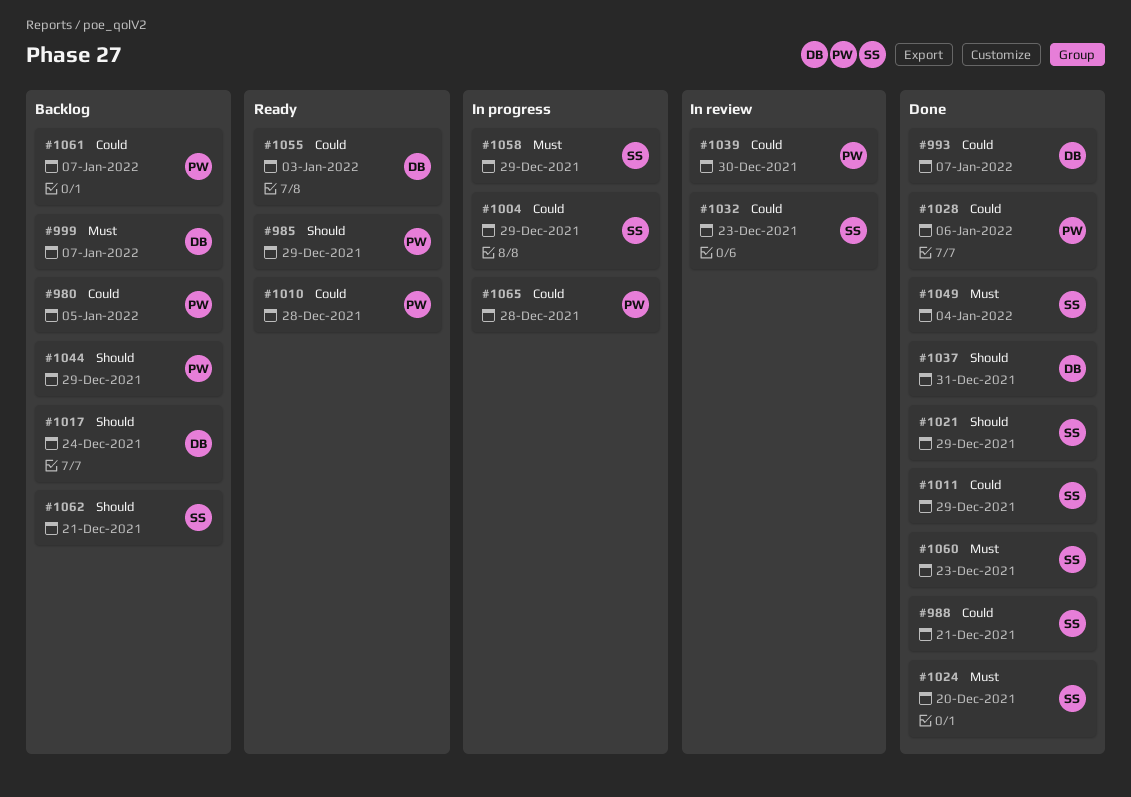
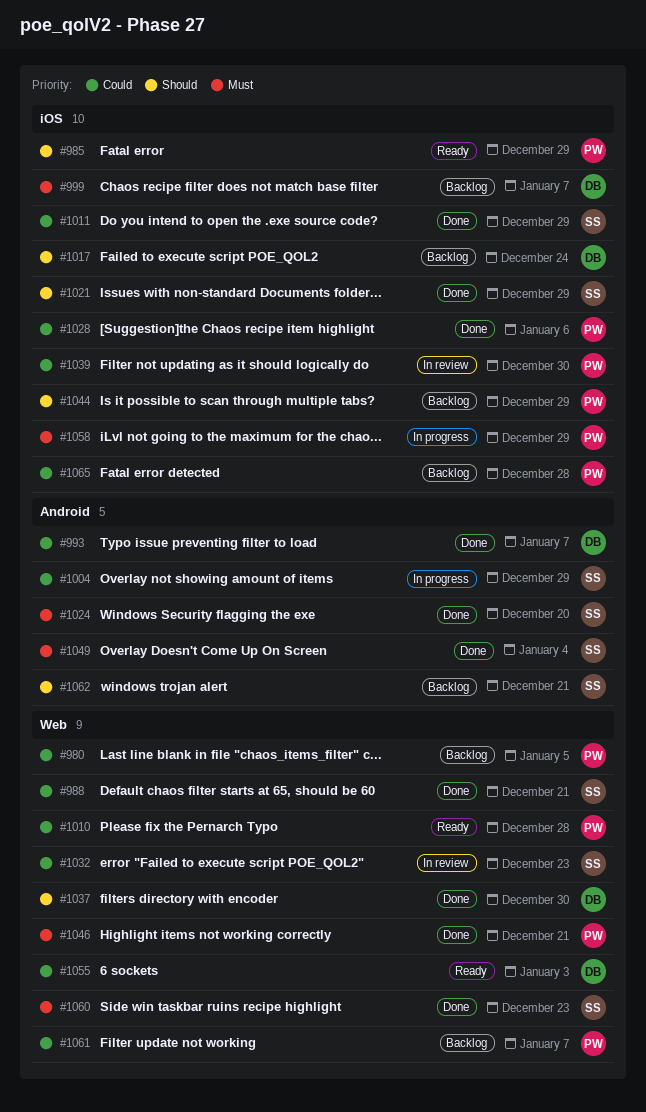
#1037, due: Dec 31 -> Dec 30
#1046: none -> present
#1058, owner: SS -> PW
#1065, status: In progress -> Backlog

